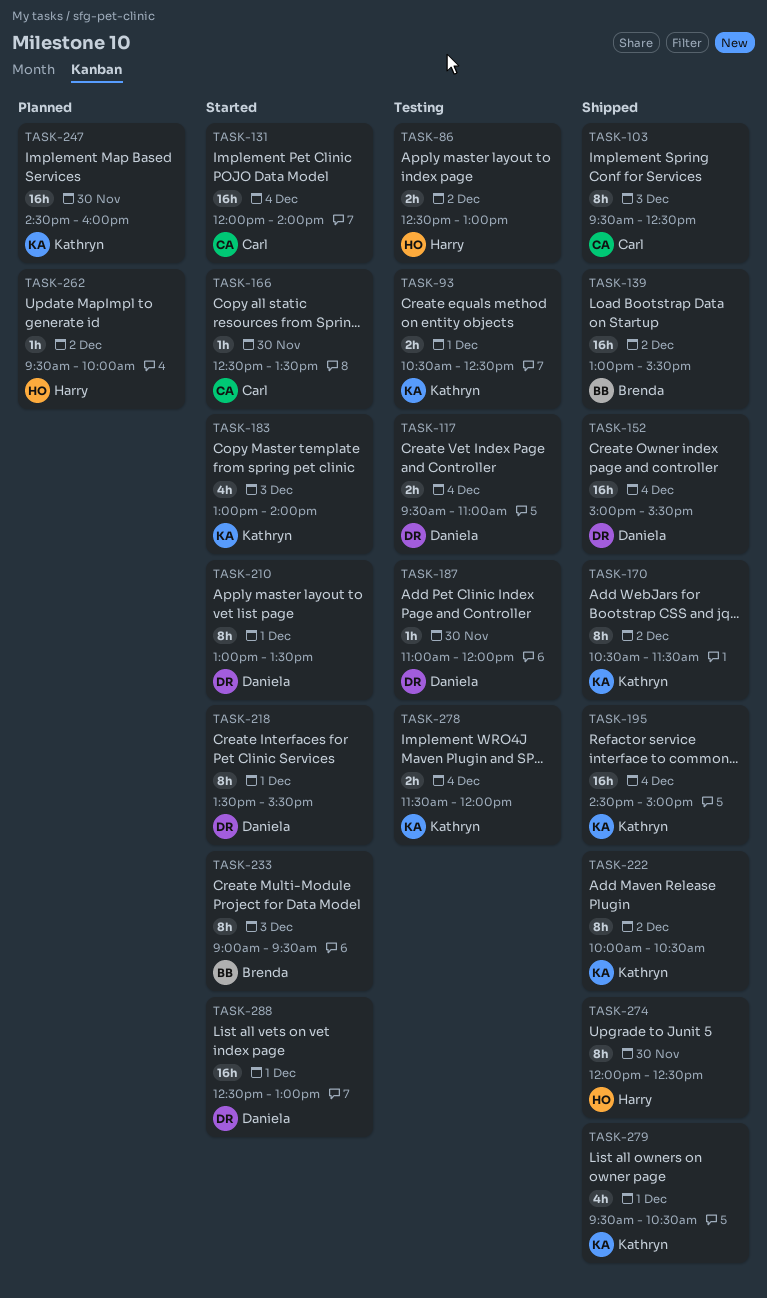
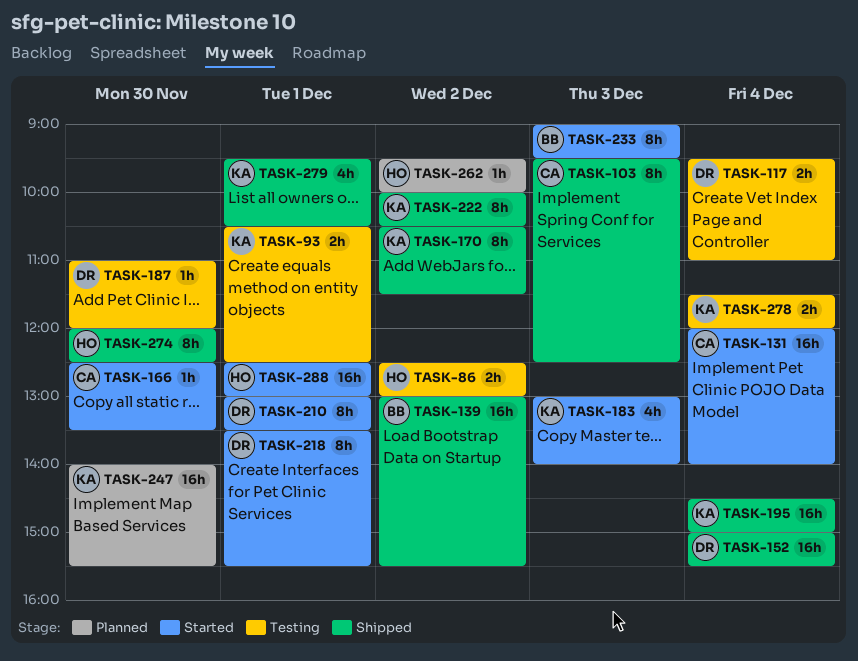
TASK-247, begins: 14:30 -> 14:00
TASK-247, ends: 16:00 -> 15:30
TASK-288, owner: Daniela -> Harry

